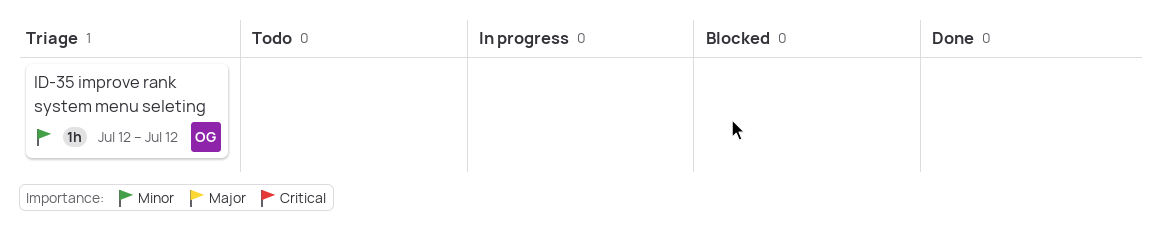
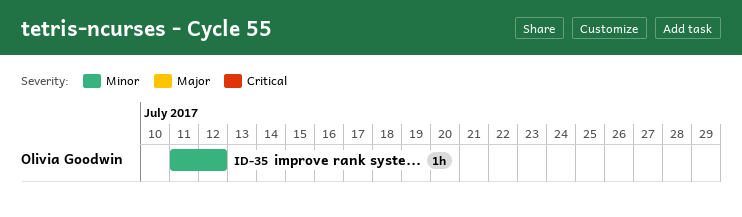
ID-35, start: Jul 12 -> Jul 11

